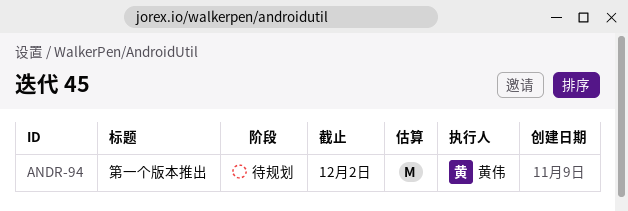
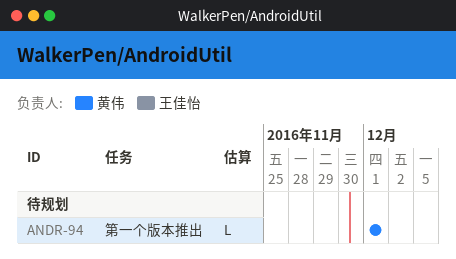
ANDR-94, estimate: M -> L
ANDR-94, due: Dec 2 -> Dec 1

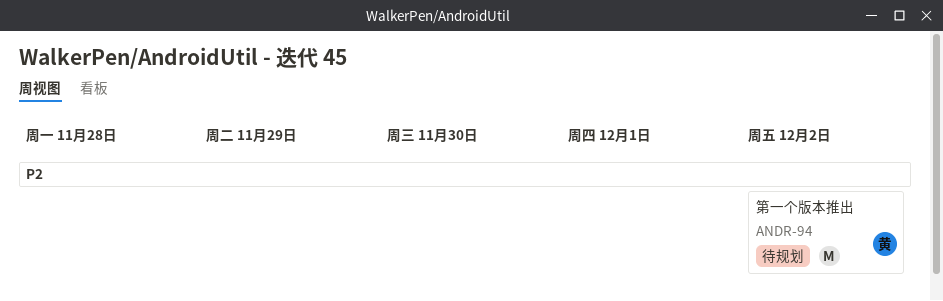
ANDR-94, estimate: L -> M
ANDR-94, due: Dec 1 -> Dec 2

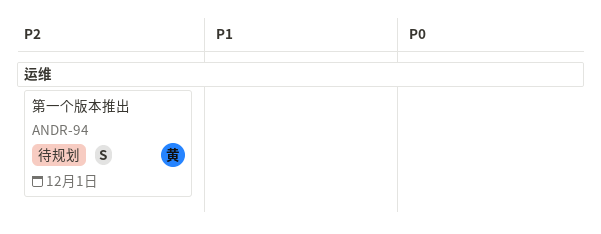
ANDR-94, estimate: M -> S
ANDR-94, due: Dec 2 -> Dec 1

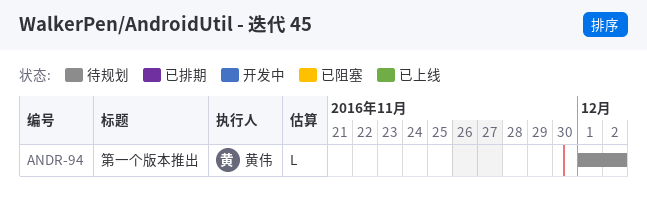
ANDR-94, estimate: S -> L
ANDR-94, due: Dec 1 -> Dec 2

